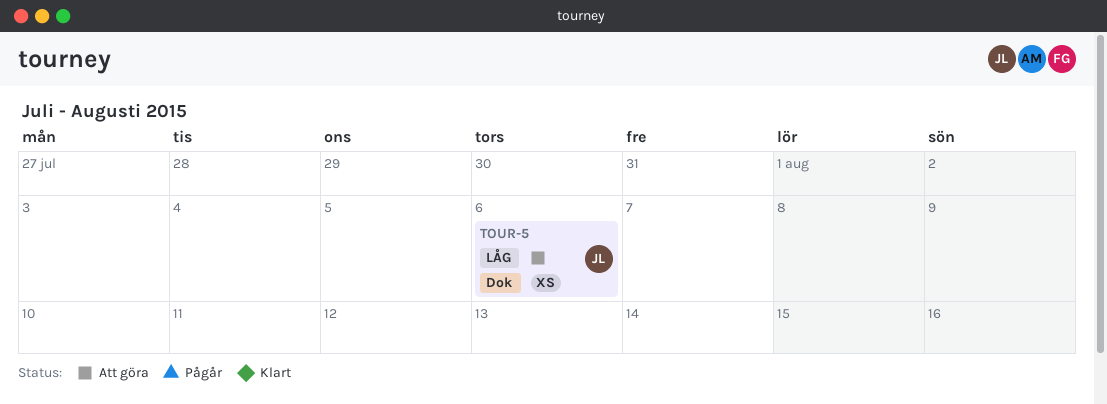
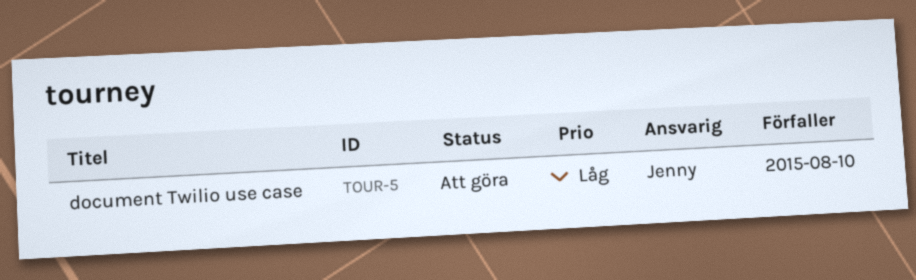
TOUR-5, due: Aug 6 -> Aug 10

